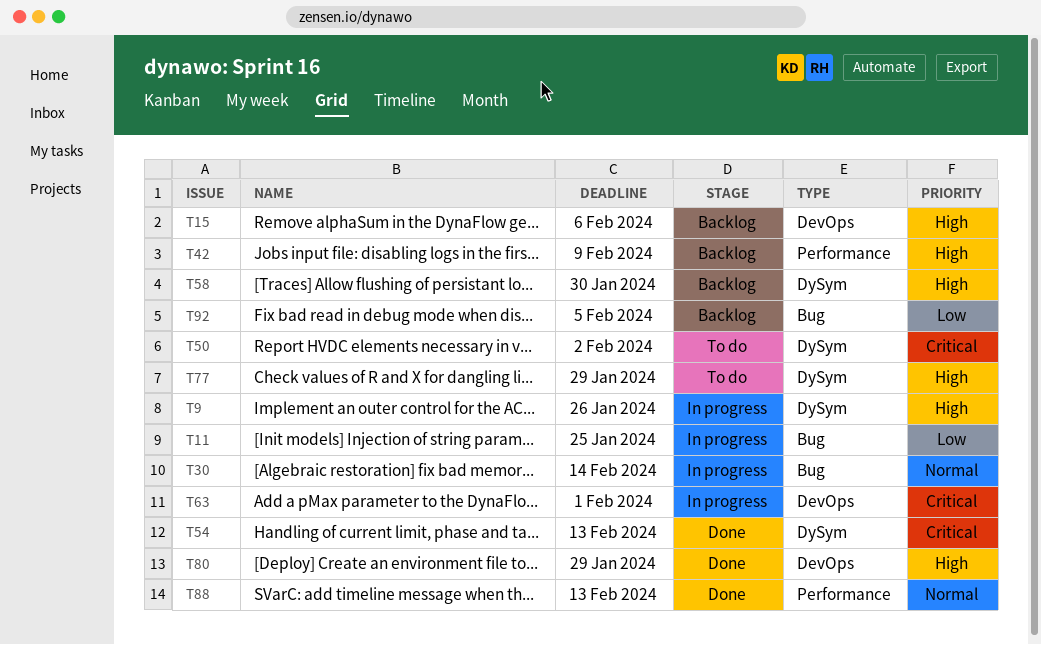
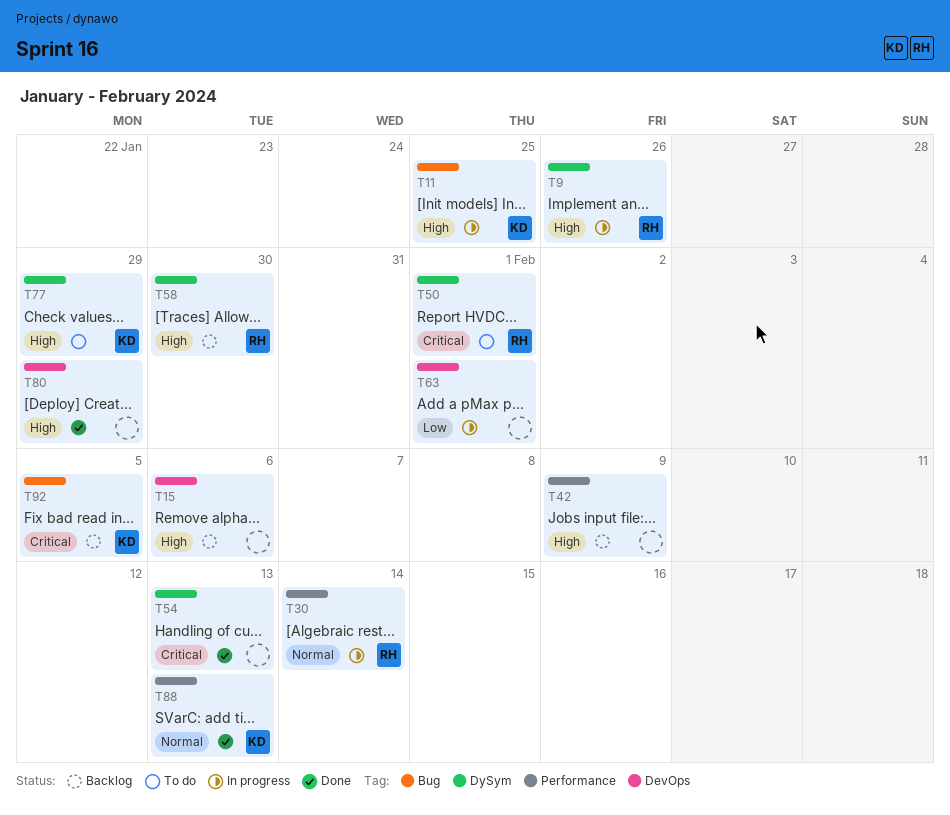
T11, priority: Low -> High
T30, label: Bug -> Performance
T50, due: Feb 2 -> Feb 1
T63, priority: Critical -> Low
T92, priority: Low -> Critical

